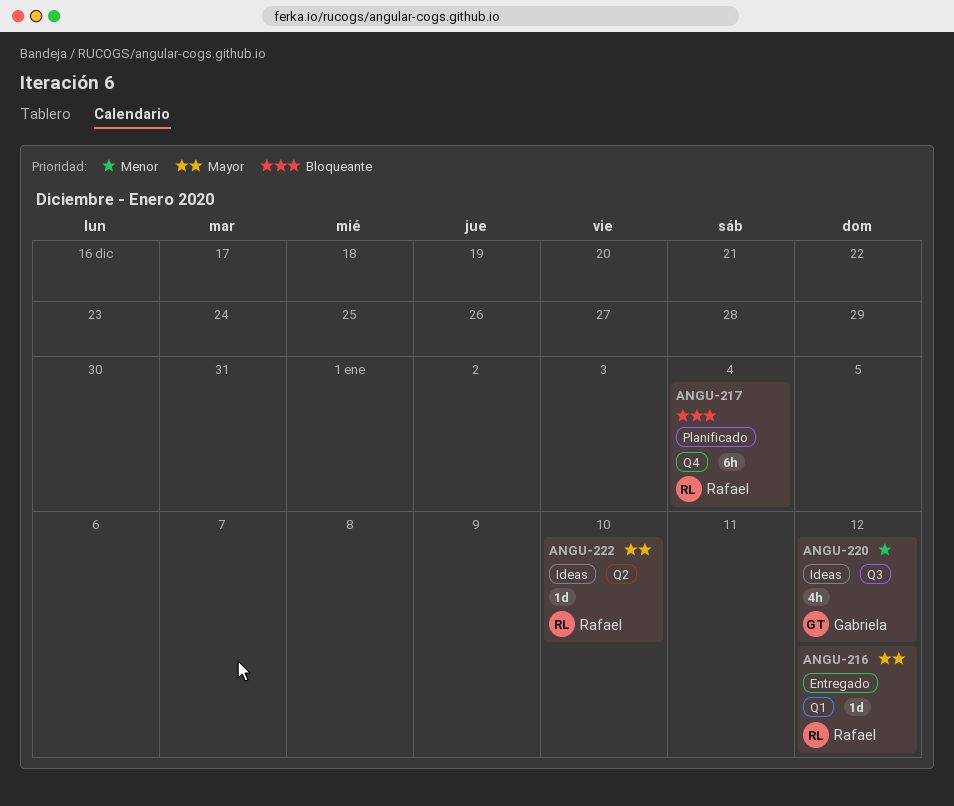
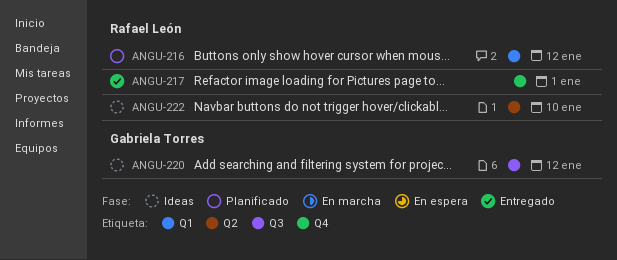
ANGU-216, status: Entregado -> Planificado
ANGU-217, status: Planificado -> Entregado
ANGU-217, due: Jan 4 -> Jan 1

